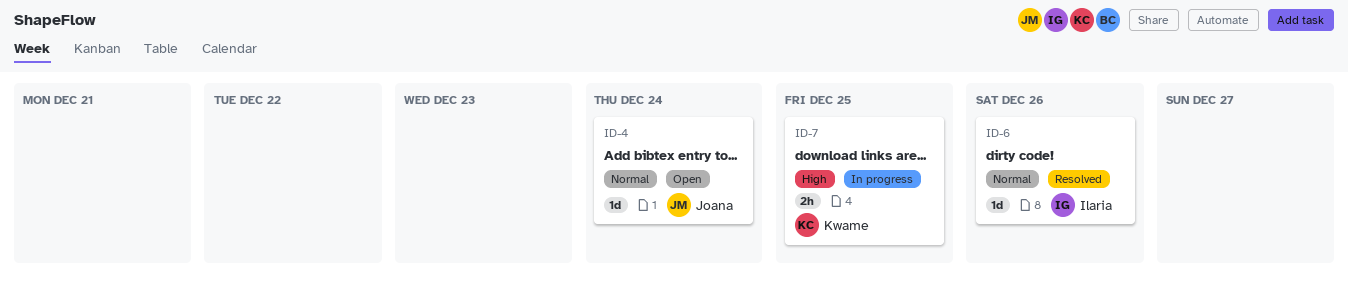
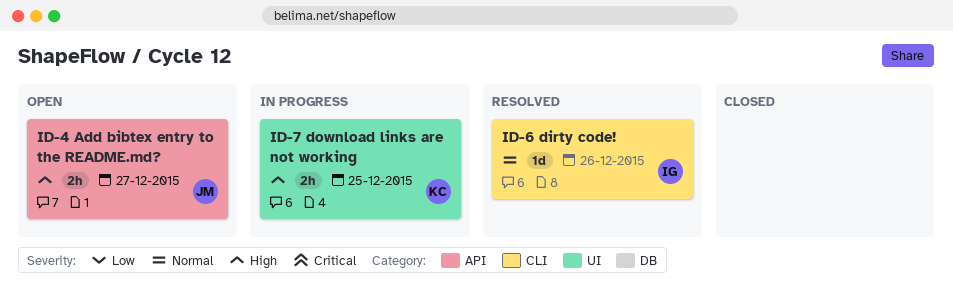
ID-4, priority: Normal -> High
ID-4, estimate: 1d -> 2h
ID-4, due: Dec 24 -> Dec 27

